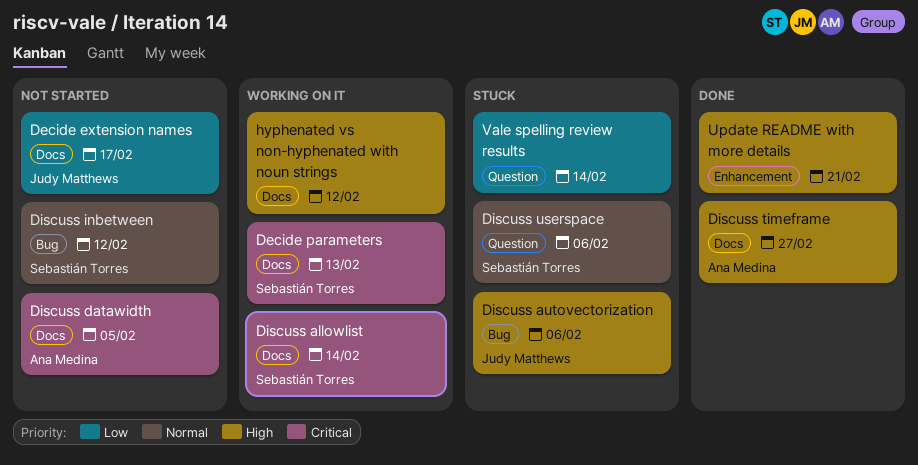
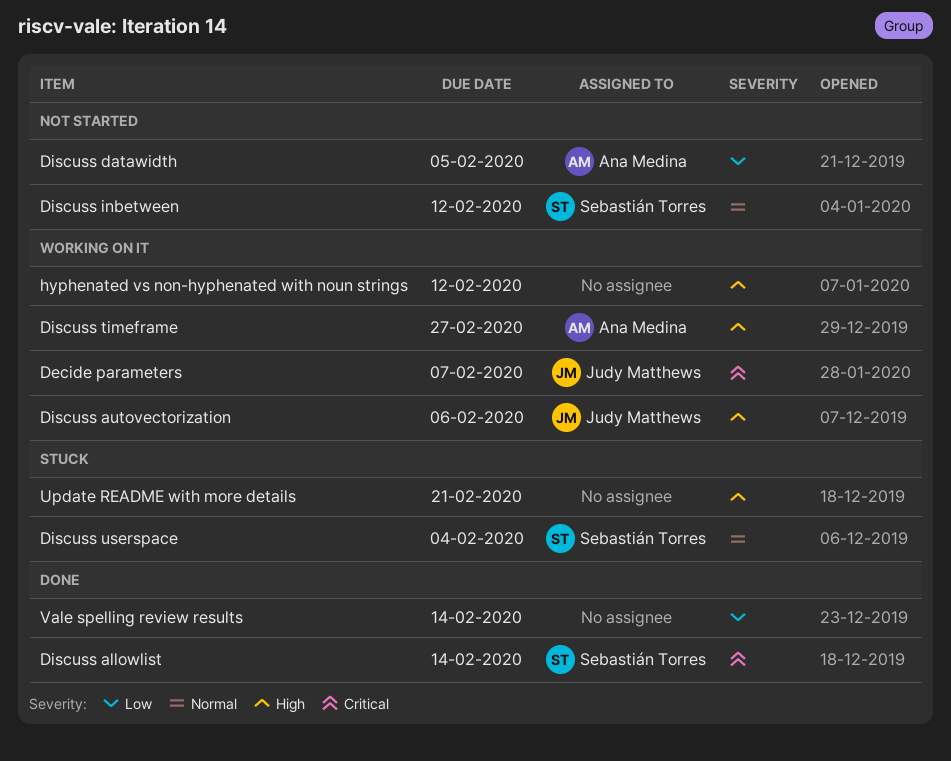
Decide extension names: present -> none
Decide parameters, owner: Sebastián Torres -> Judy Matthews
Decide parameters, due: Feb 13 -> Feb 7
Discuss allowlist, status: Working on it -> Done
Discuss autovectorization, status: Stuck -> Working on it
Discuss datawidth, priority: Critical -> Low
Discuss timeframe, status: Done -> Working on it
Discuss userspace, due: Feb 6 -> Feb 4
Update README with more details, status: Done -> Stuck
Vale spelling review results, status: Stuck -> Done

